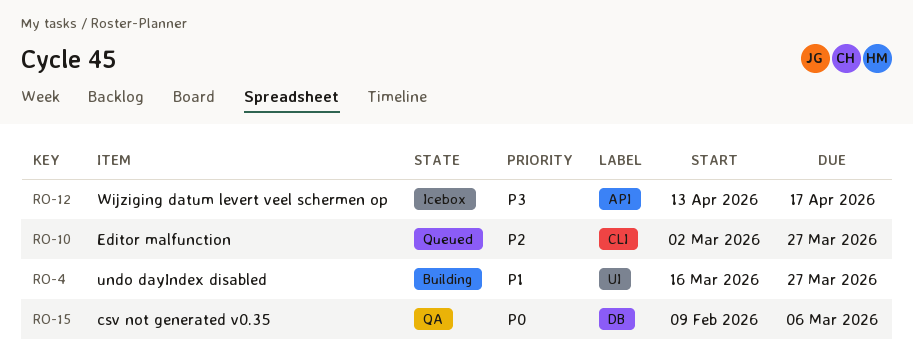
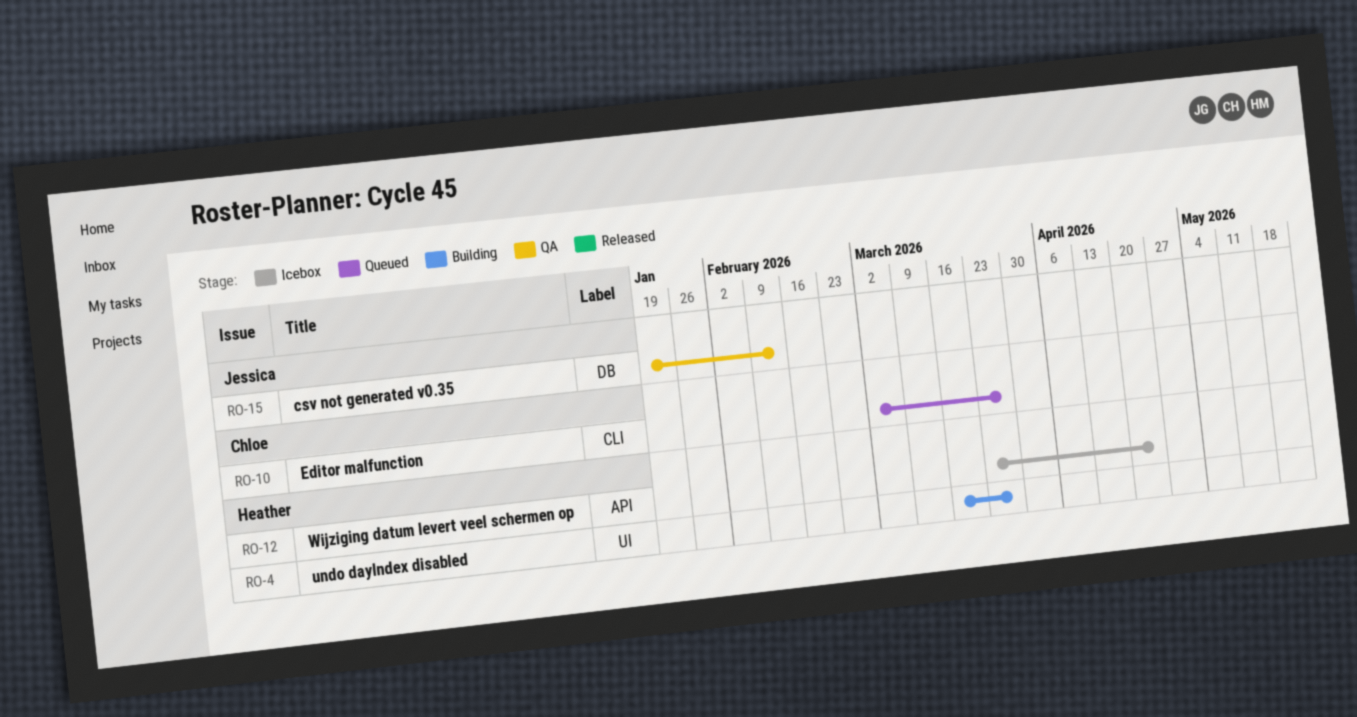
RO-12, start: Apr 13 -> Mar 23
RO-12, due: Apr 17 -> Apr 24
RO-15, start: Feb 9 -> Jan 19
RO-15, due: Mar 6 -> Feb 13

